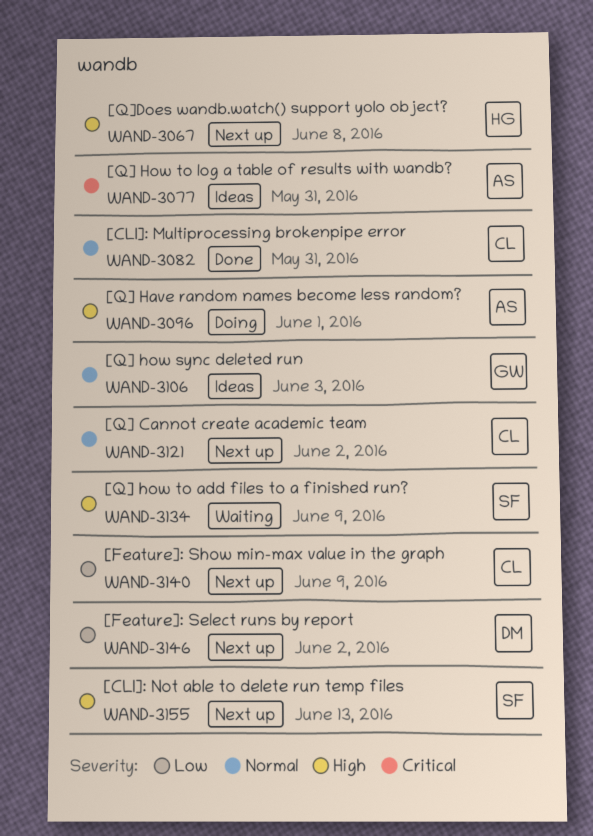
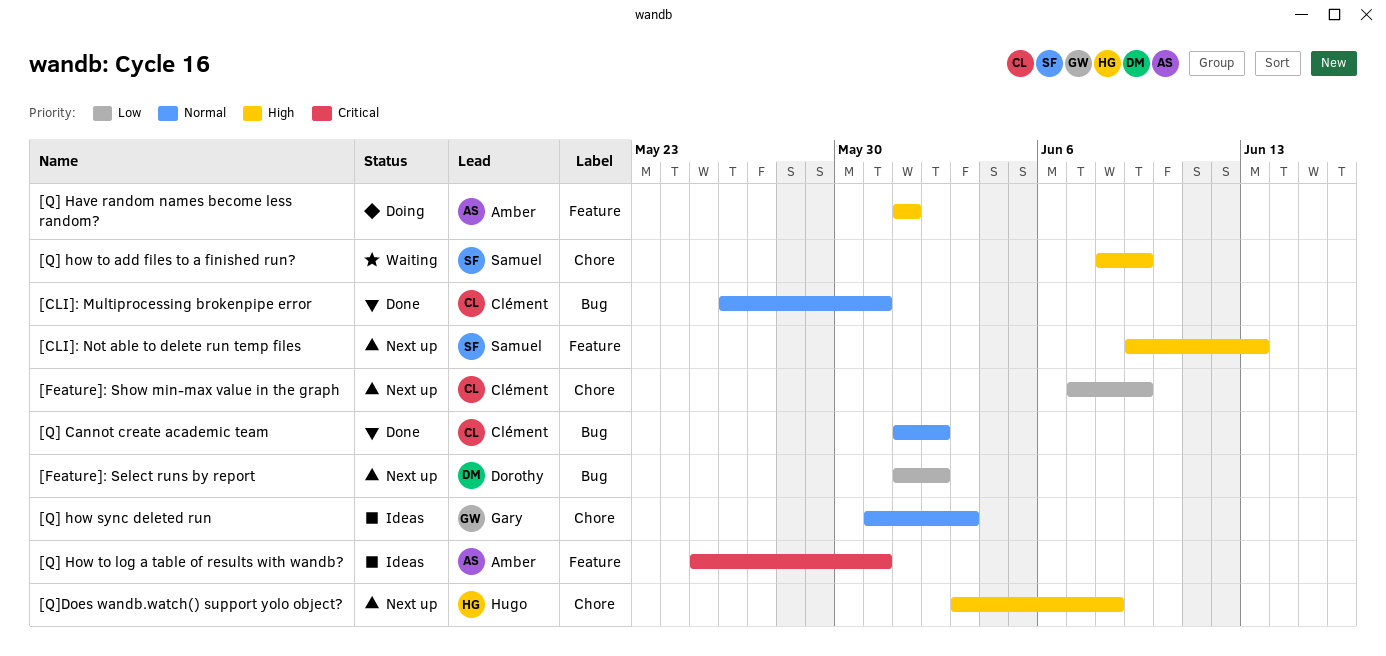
[Q] Cannot create academic team, status: Next up -> Done

